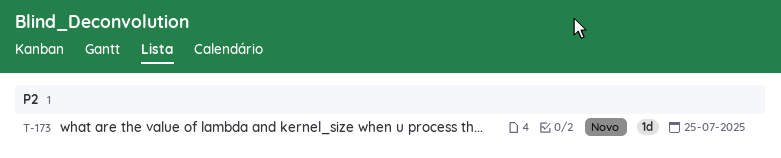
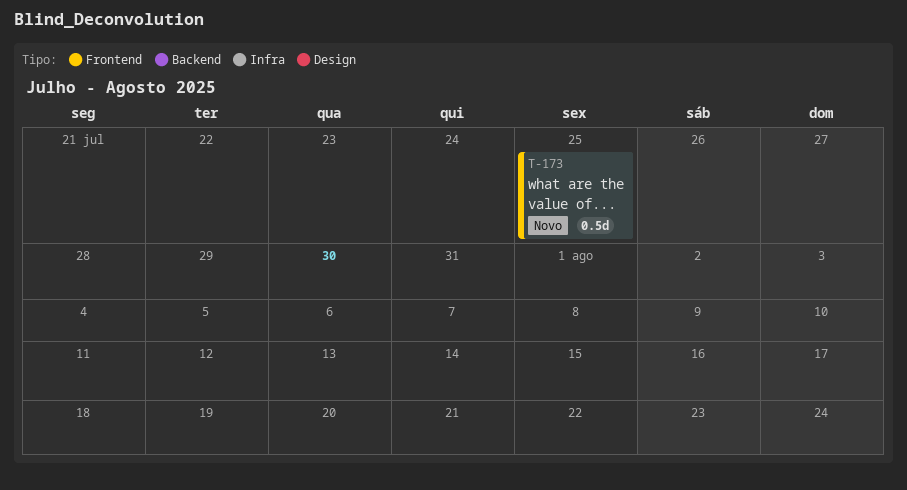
T-173, estimate: 1d -> 0.5d

